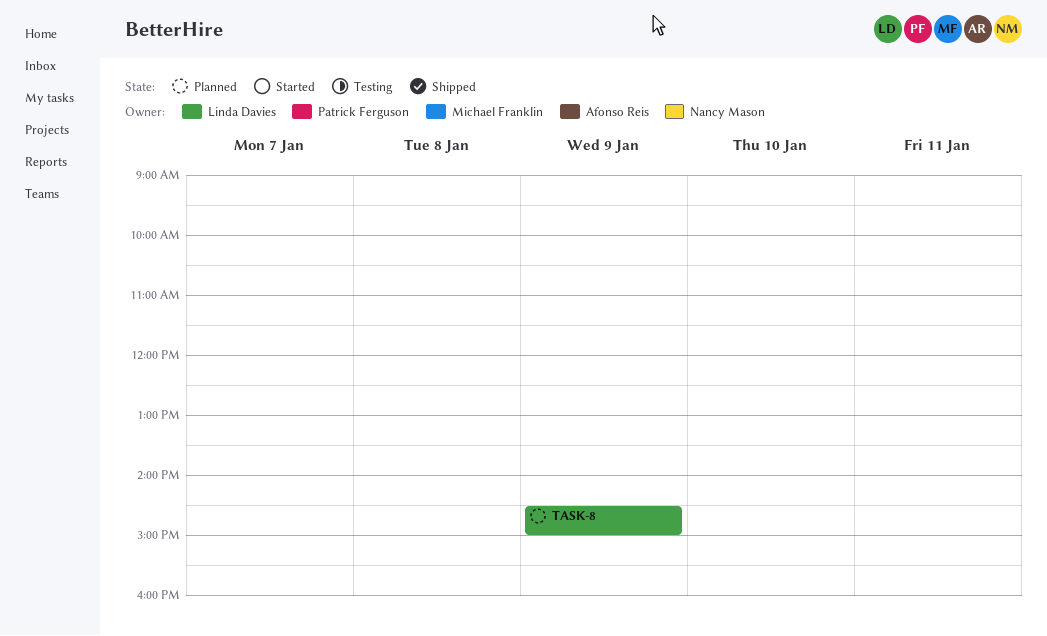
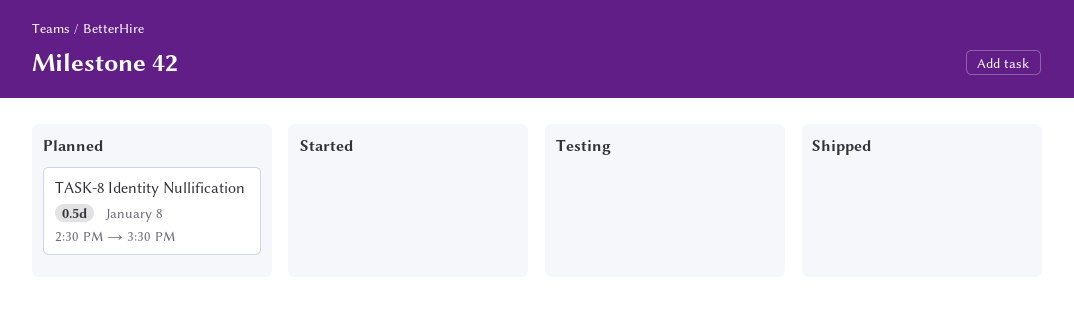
TASK-8, day: Jan 9 -> Jan 8
TASK-8, ends: 15:00 -> 15:30

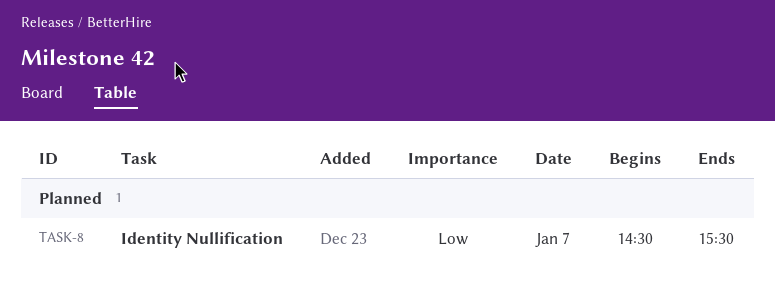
TASK-8, day: Jan 8 -> Jan 7

